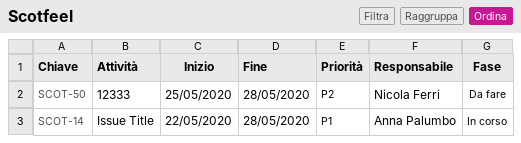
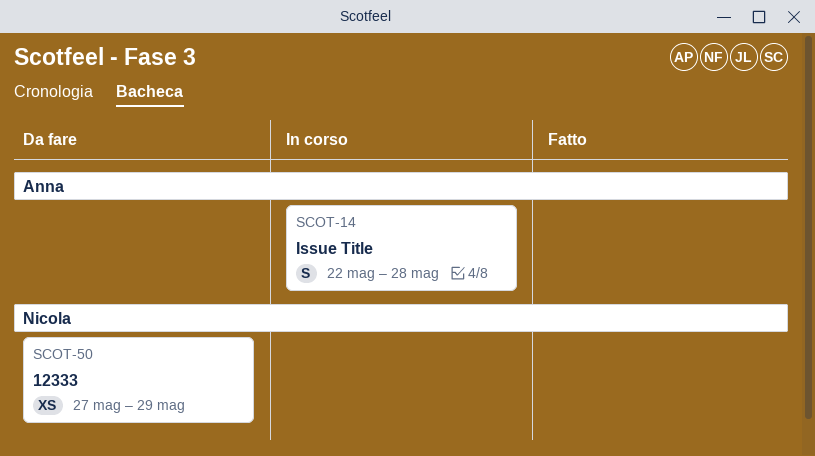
SCOT-50, start: May 25 -> May 27
SCOT-50, due: May 28 -> May 29

